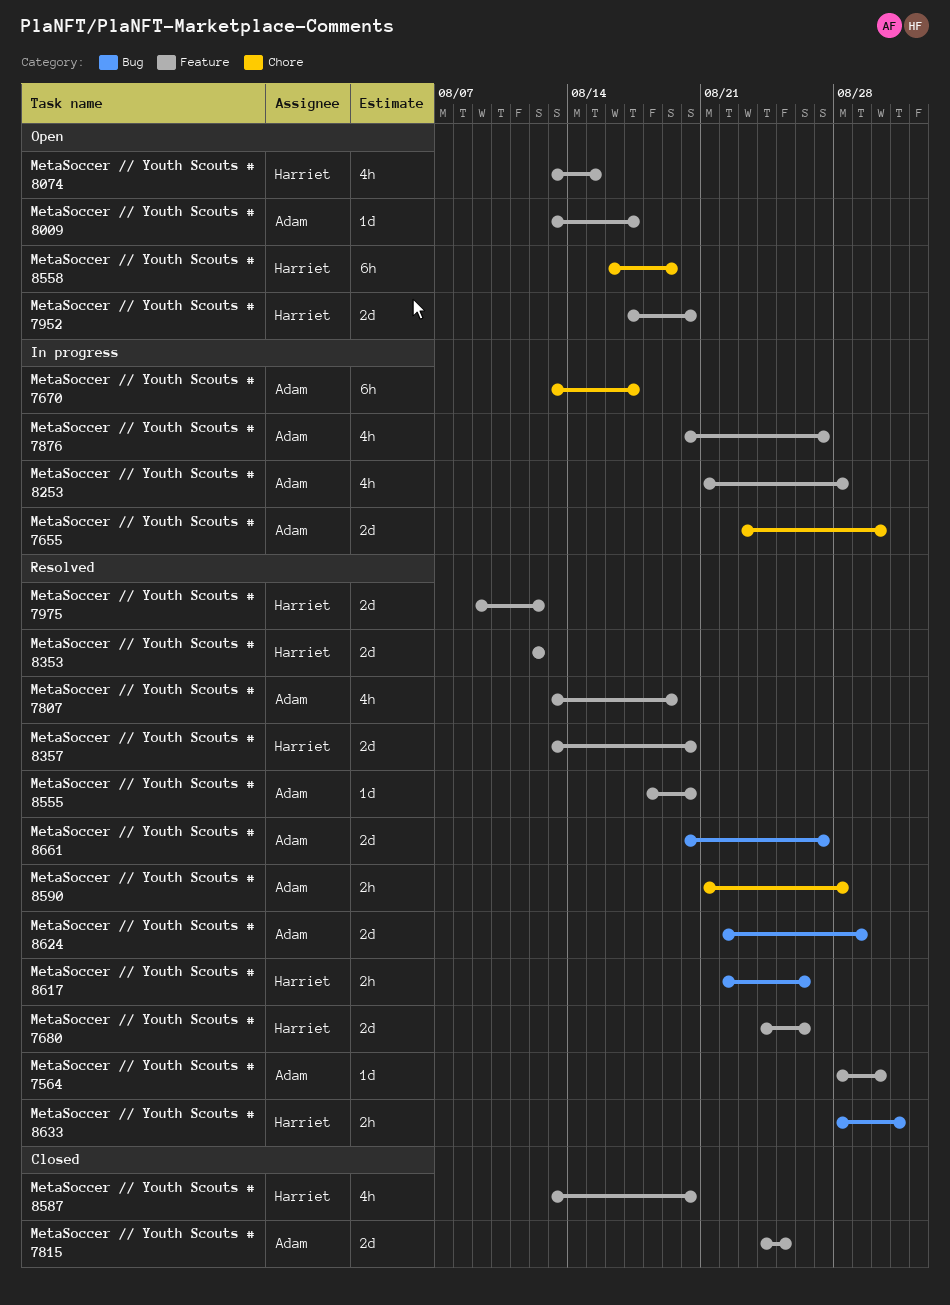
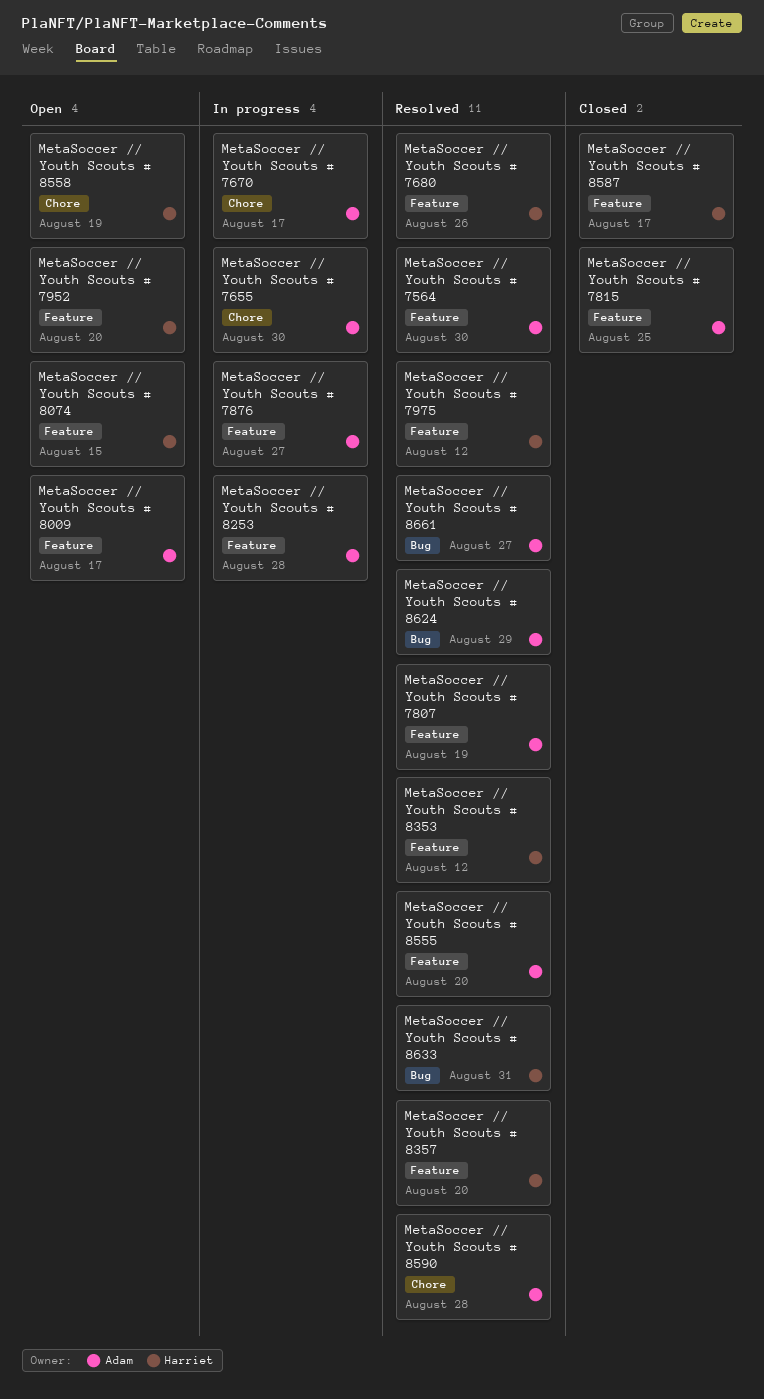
MetaSoccer // Youth Scouts # 8587, due: Aug 20 -> Aug 17
MetaSoccer // Youth Scouts # 8617: present -> none

